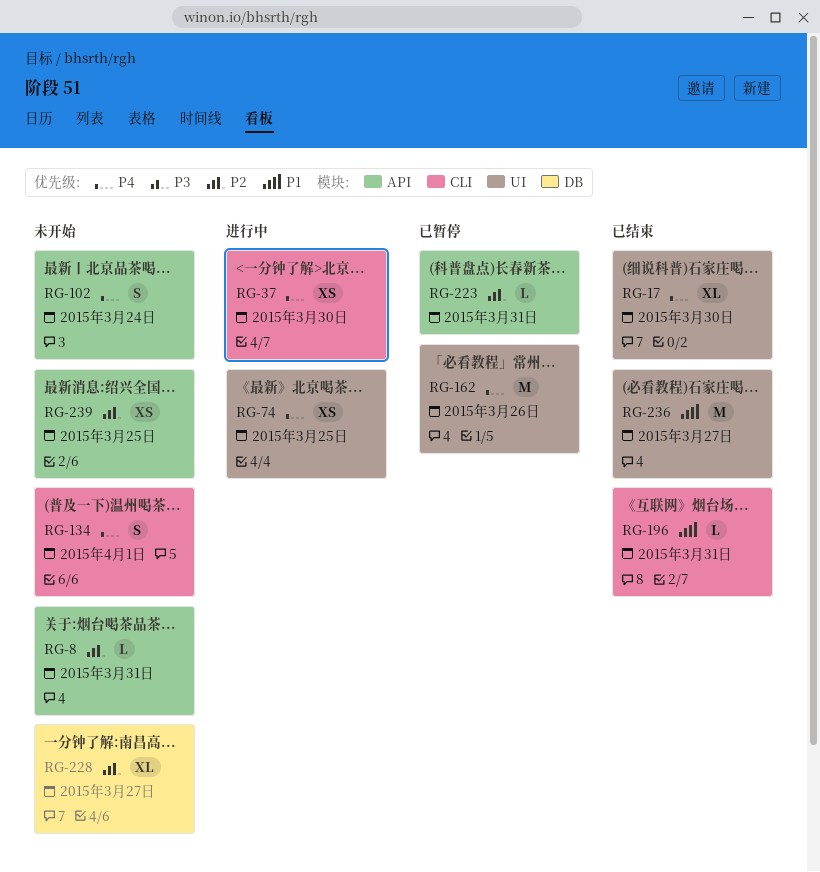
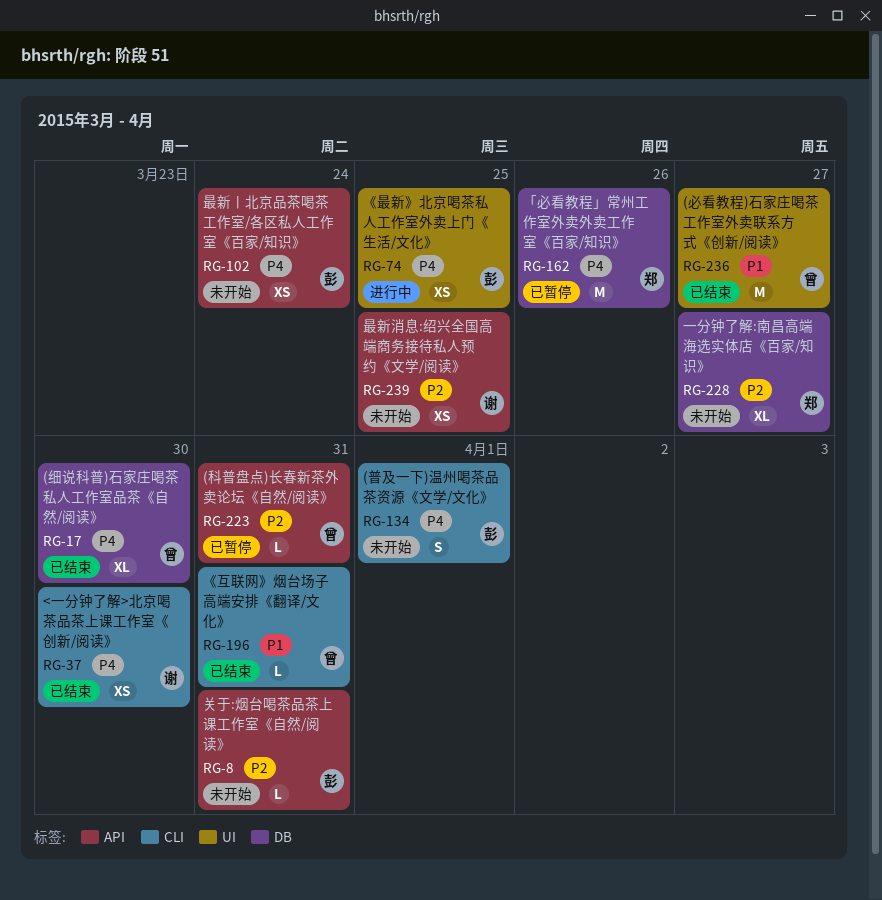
RG-17, label: UI -> DB
RG-37, status: 进行中 -> 已结束
RG-102, estimate: S -> XS
RG-162, label: UI -> DB

